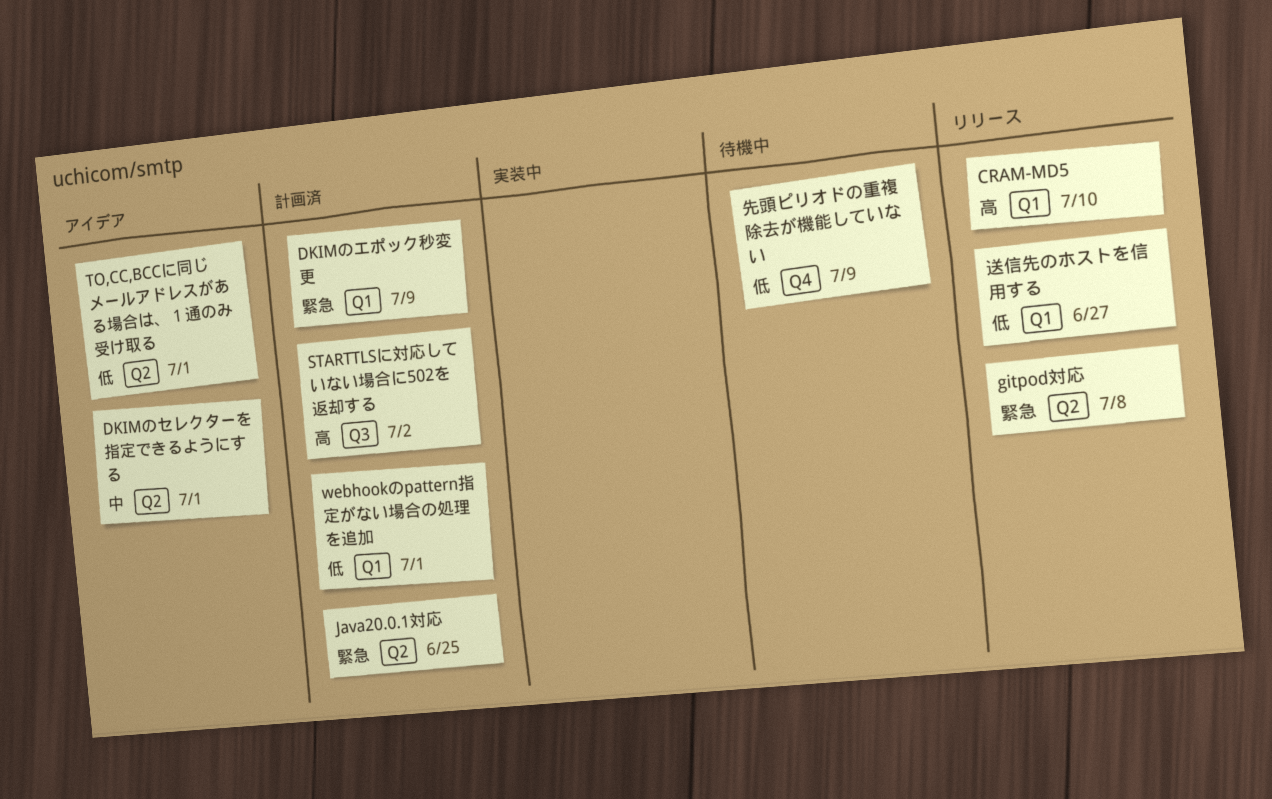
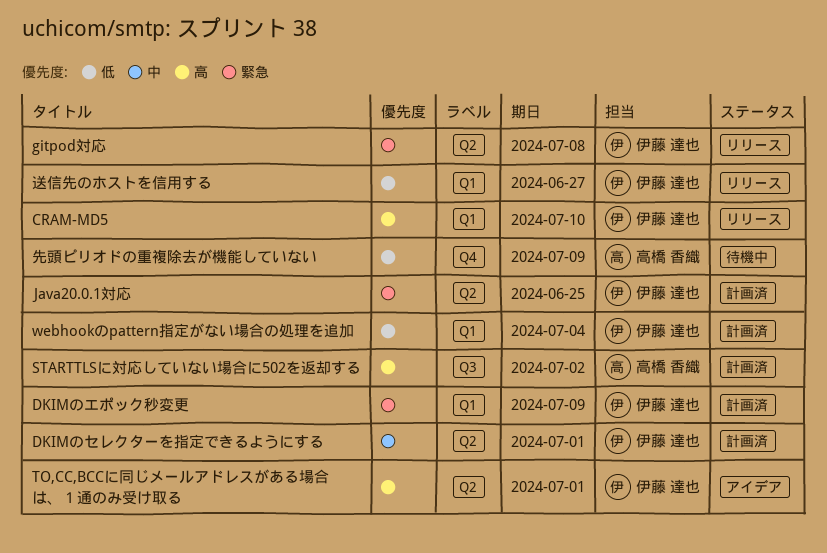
DKIMのセレクターを指定できるようにする, status: アイデア -> 計画済
TO,CC,BCCに同じメールアドレスがある場合は、１通のみ受け取る, priority: 低 -> 高
webhookのpattern指定がない場合の処理を追加, due: Jul 1 -> Jul 4

